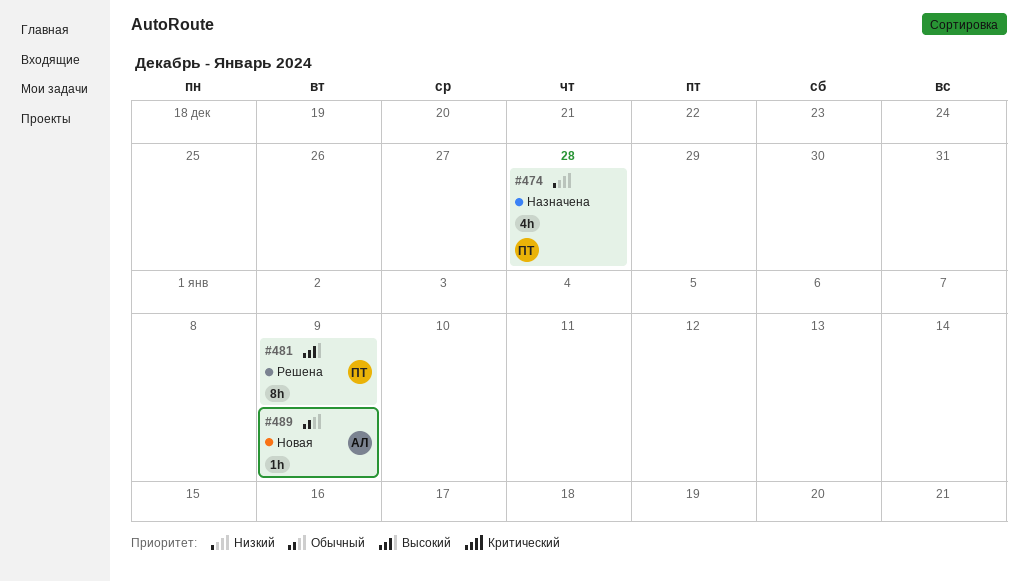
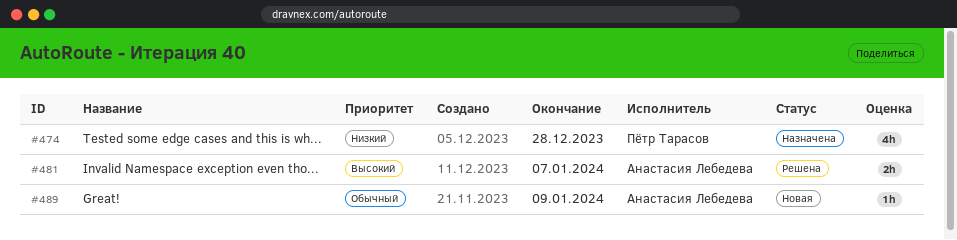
#481, owner: Пётр Тарасов -> Анастасия Лебедева
#481, estimate: 8h -> 2h
#481, due: Jan 9 -> Jan 7

